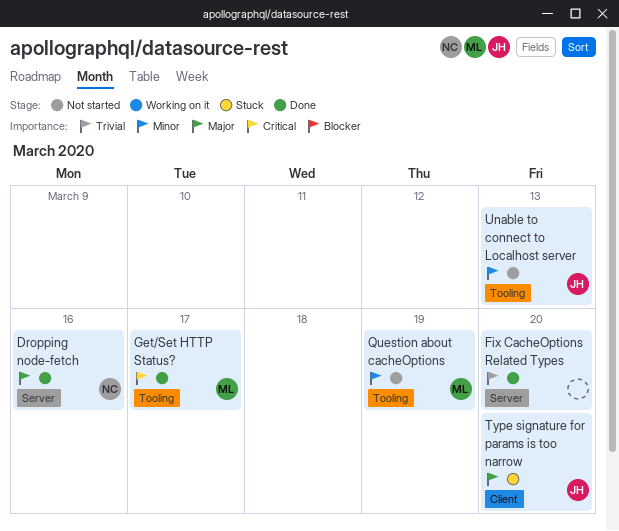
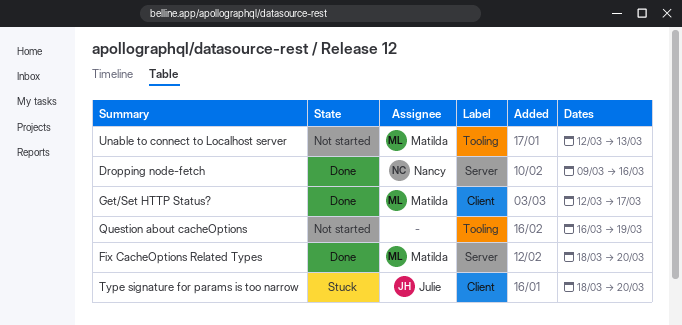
Fix CacheOptions Related Types, owner: none -> Matilda
Get/Set HTTP Status?, label: Tooling -> Client
Question about cacheOptions, owner: Matilda -> none
Unable to connect to Localhost server, owner: Julie -> Matilda

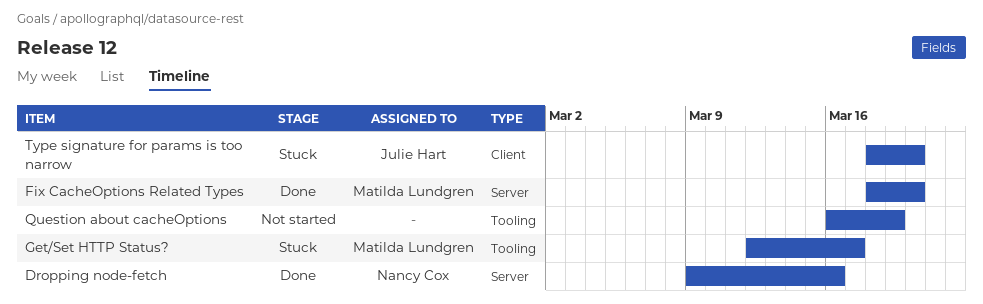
Get/Set HTTP Status?, status: Done -> Stuck
Get/Set HTTP Status?, label: Client -> Tooling
Unable to connect to Localhost server: present -> none

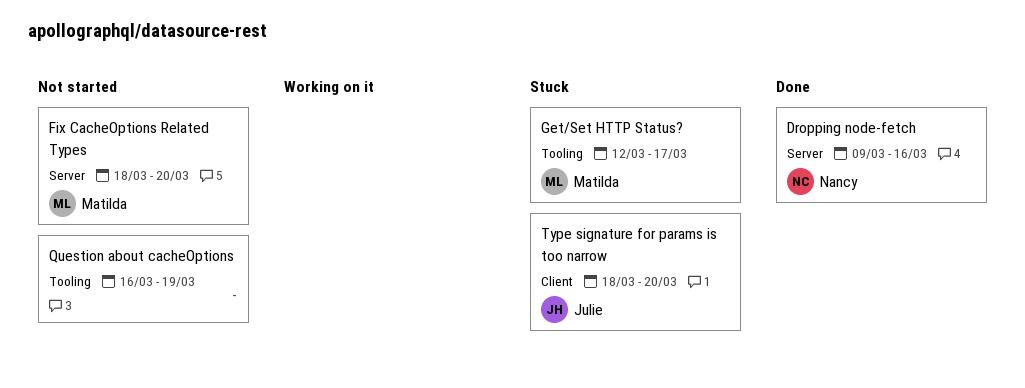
Fix CacheOptions Related Types, status: Done -> Not started

